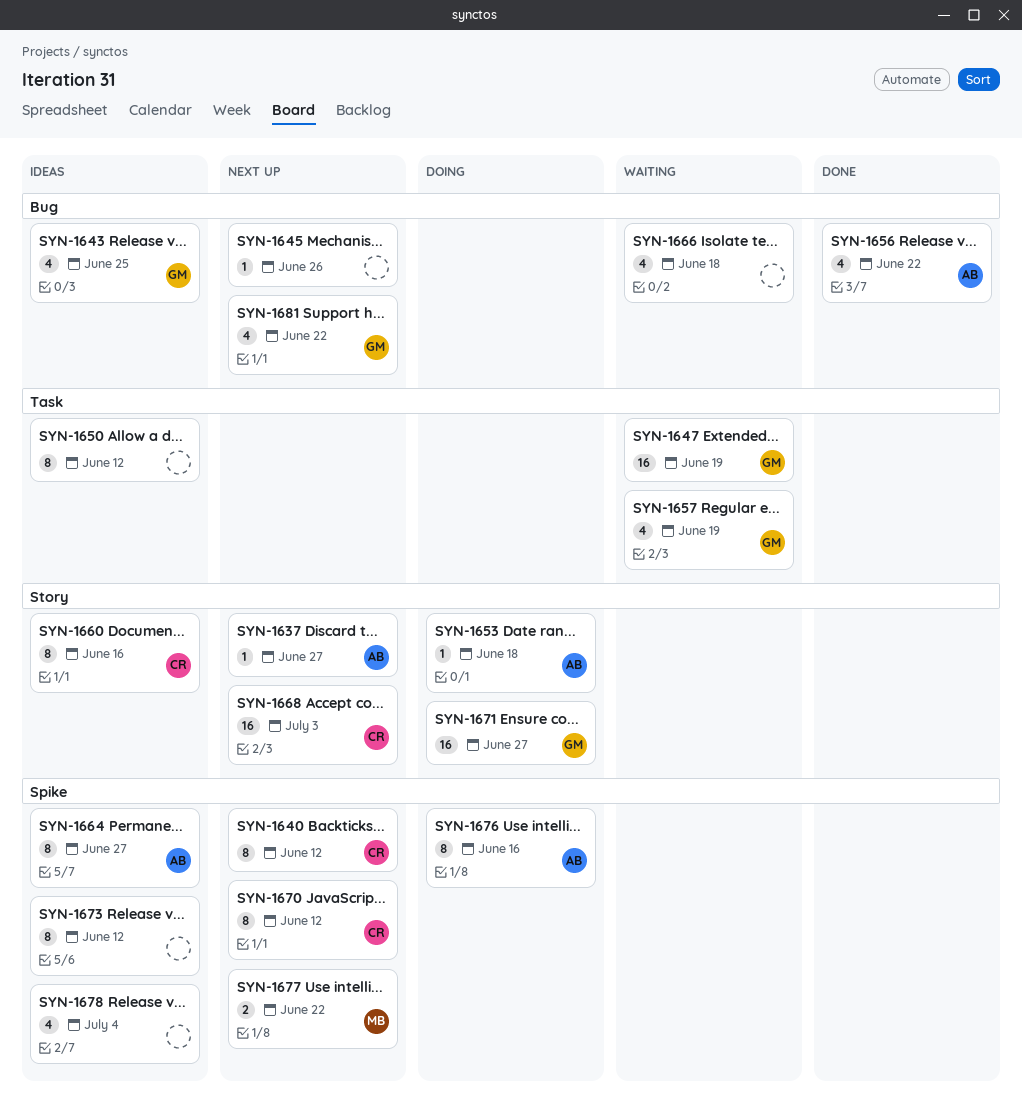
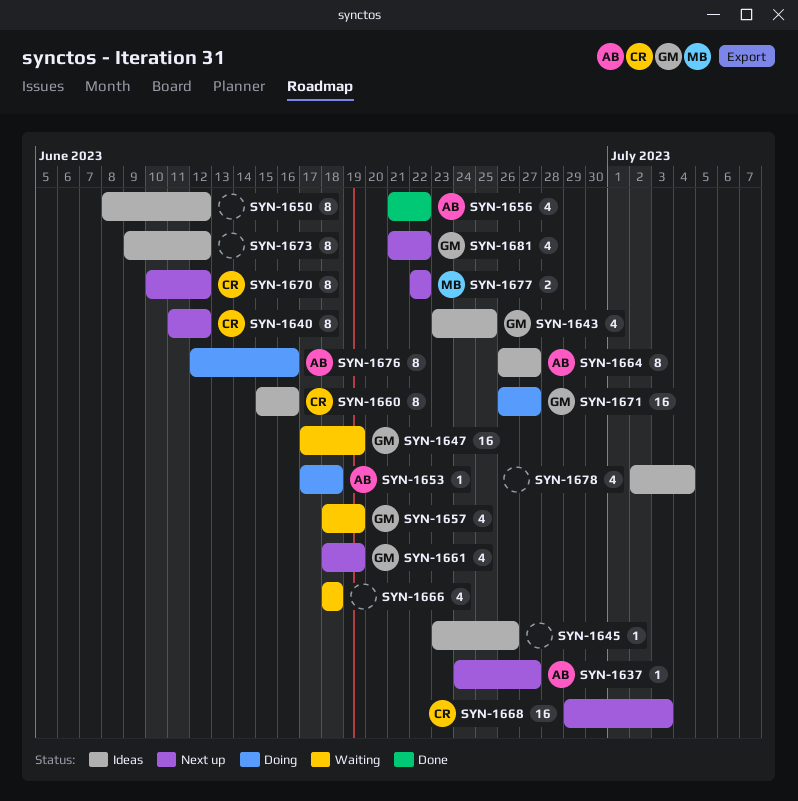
SYN-1645, status: Next up -> Ideas
SYN-1661: none -> present

